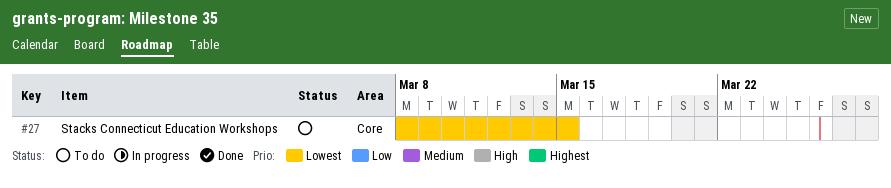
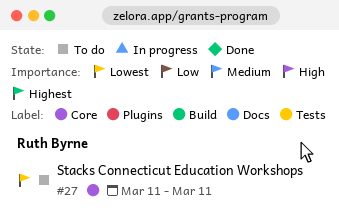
#27, start: Mar 8 -> Mar 11
#27, due: Mar 15 -> Mar 11

